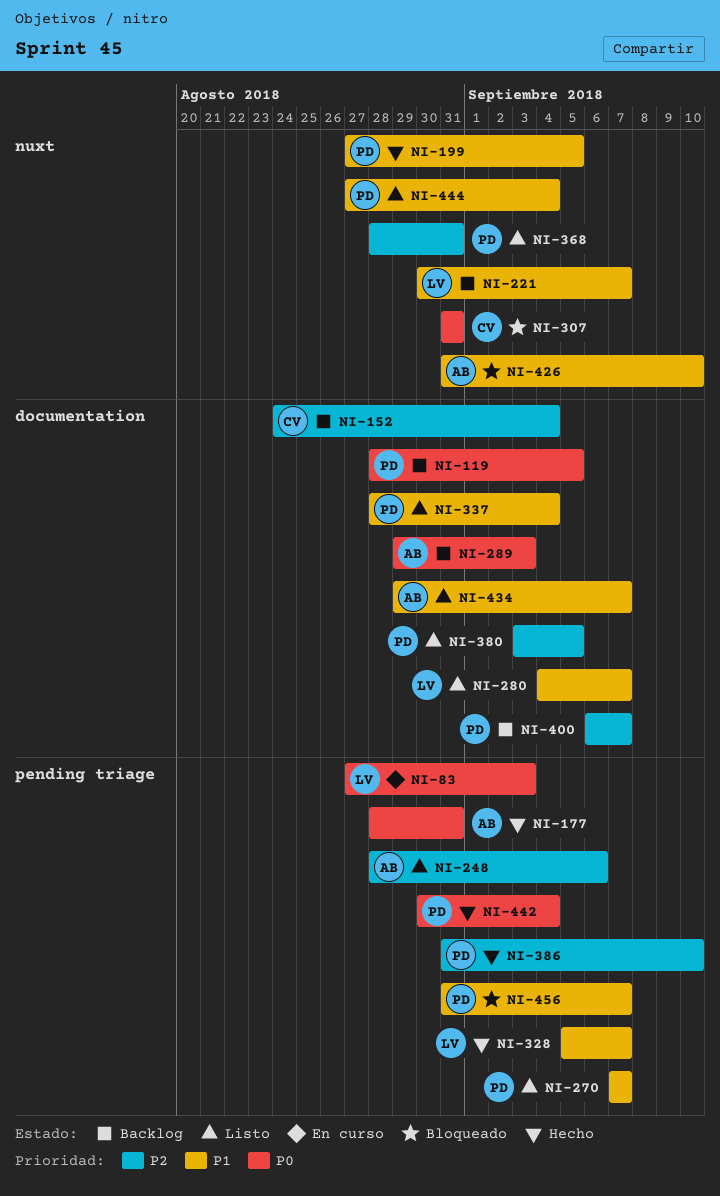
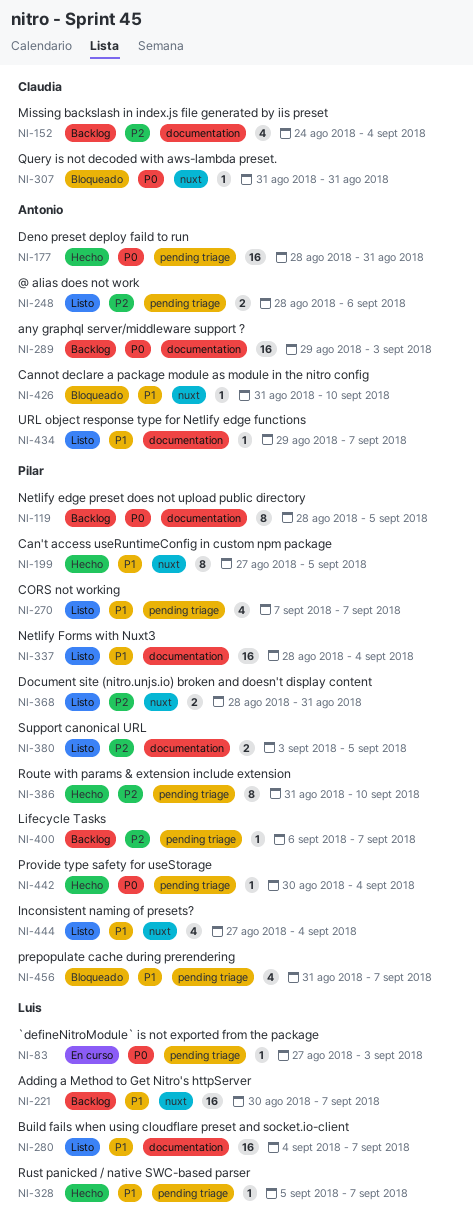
NI-400, label: documentation -> pending triage

